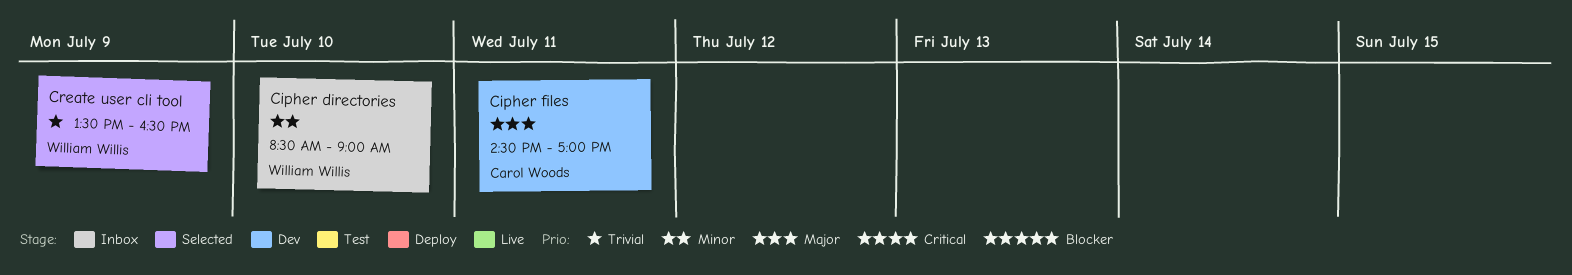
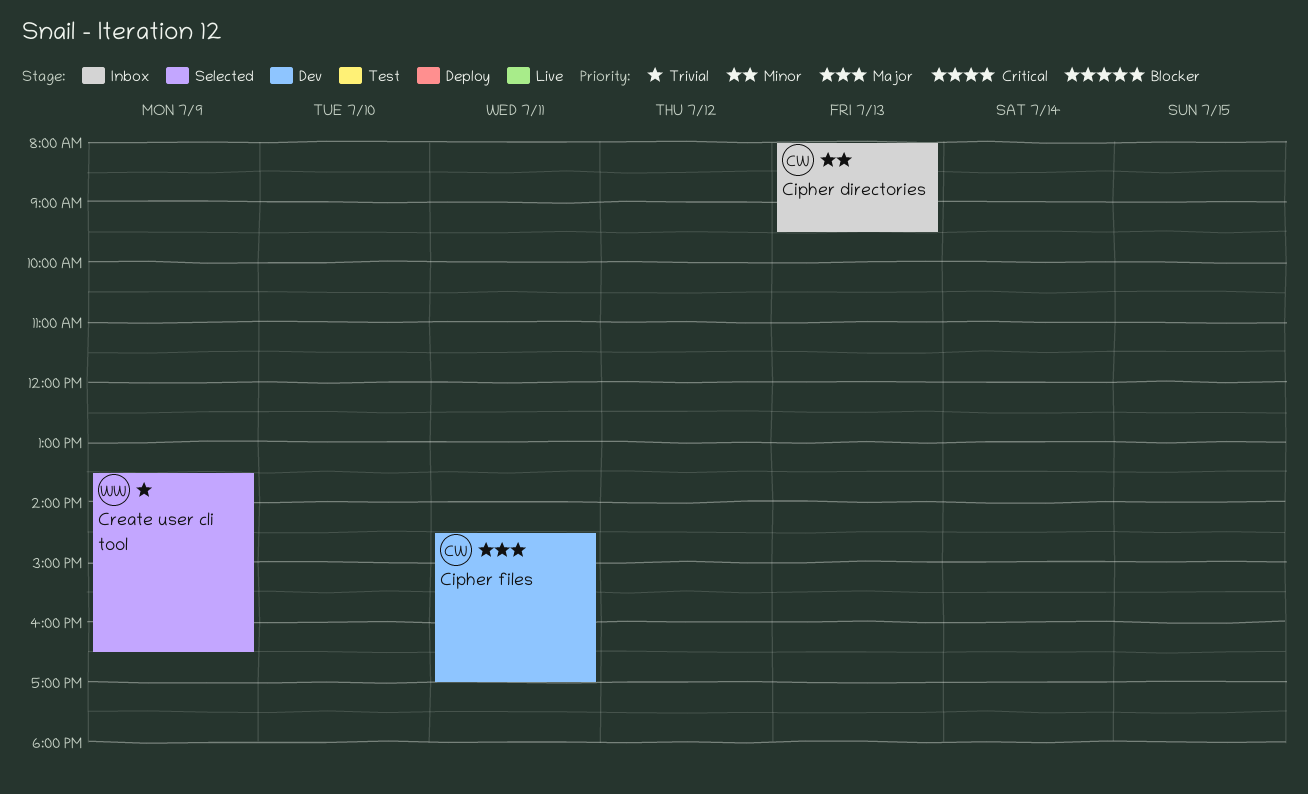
Cipher directories, owner: William Willis -> Carol Woods
Cipher directories, day: Jul 10 -> Jul 13
Cipher directories, begins: 08:30 -> 08:00
Cipher directories, ends: 09:00 -> 09:30

